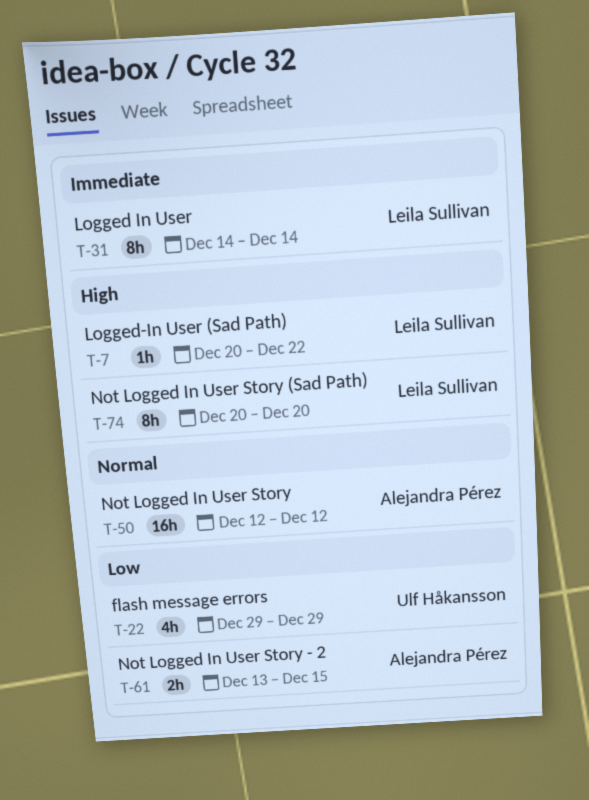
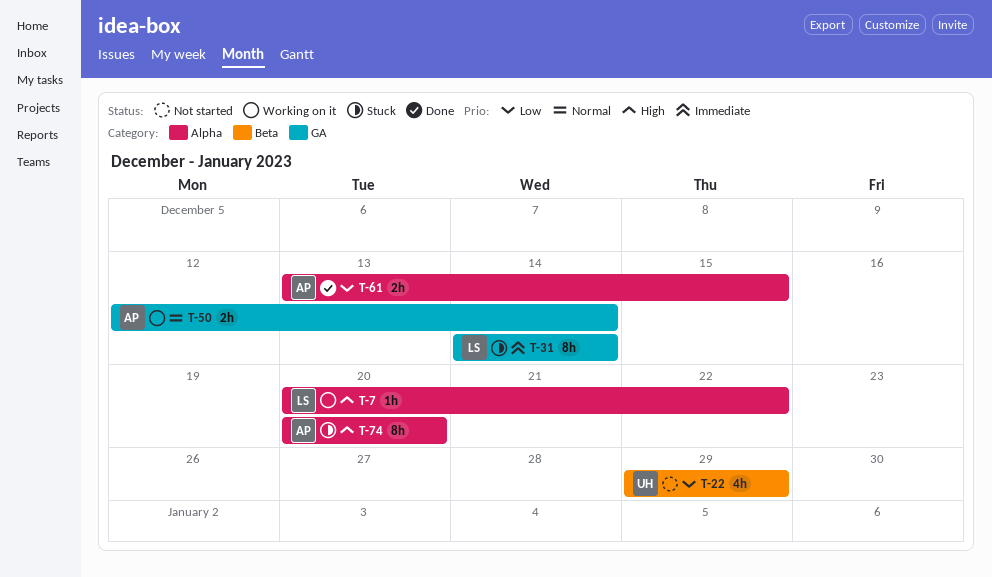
T-50, estimate: 16h -> 2h
T-50, due: Dec 12 -> Dec 14
T-74, owner: Leila Sullivan -> Alejandra Pérez

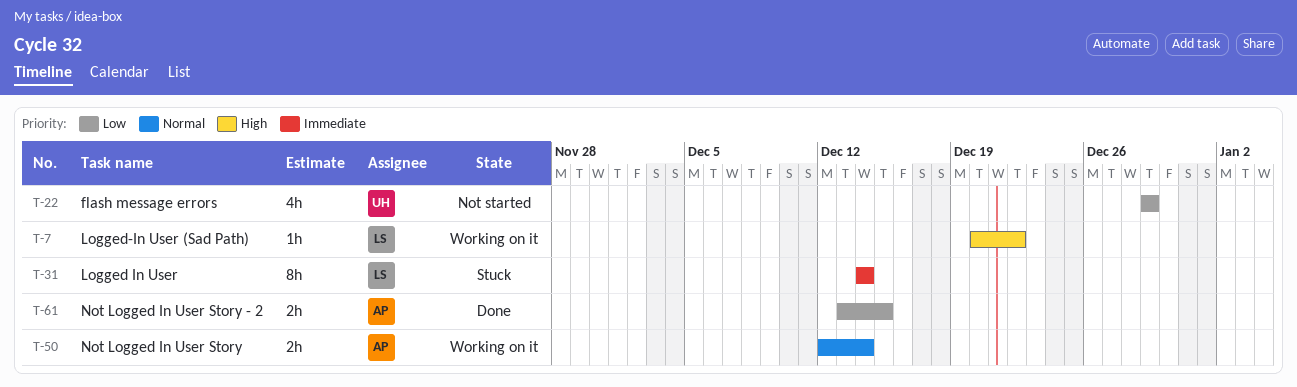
T-74: present -> none

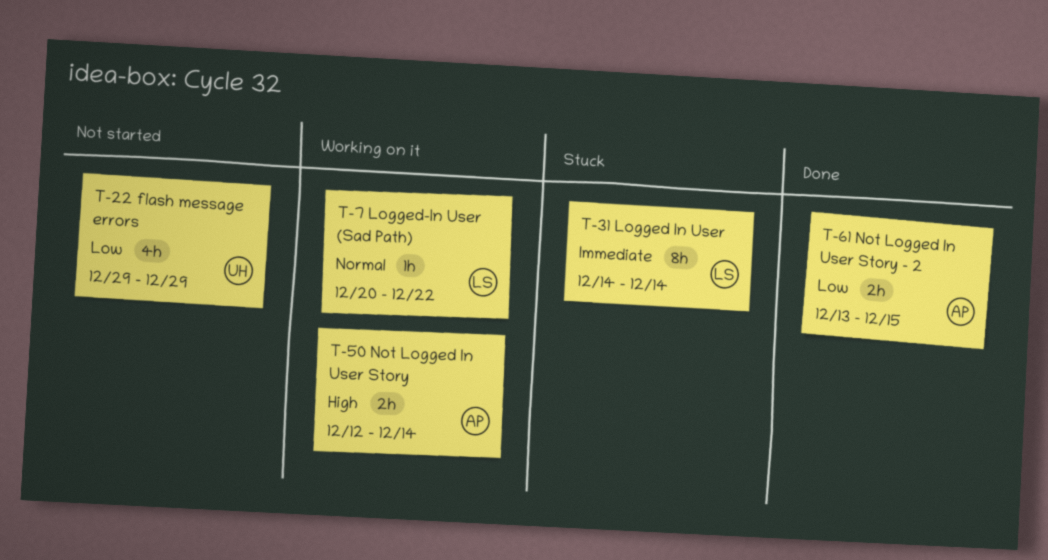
T-7, priority: High -> Normal
T-50, priority: Normal -> High

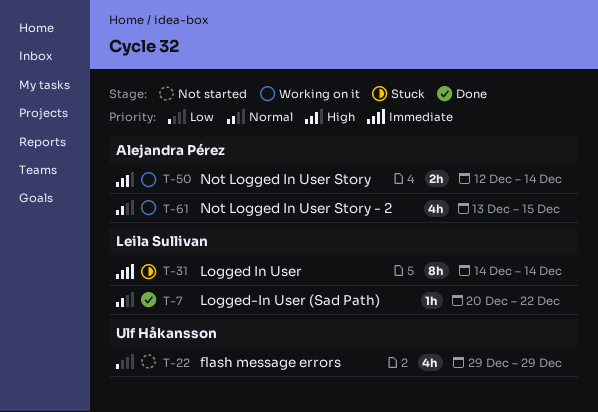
T-7, status: Working on it -> Done
T-61, status: Done -> Working on it
T-61, priority: Low -> Normal
T-61, estimate: 2h -> 4h

